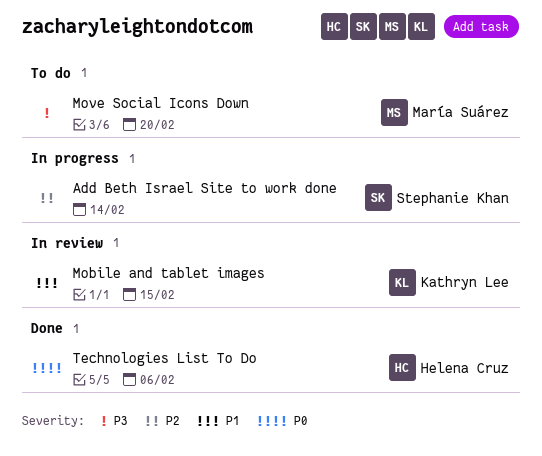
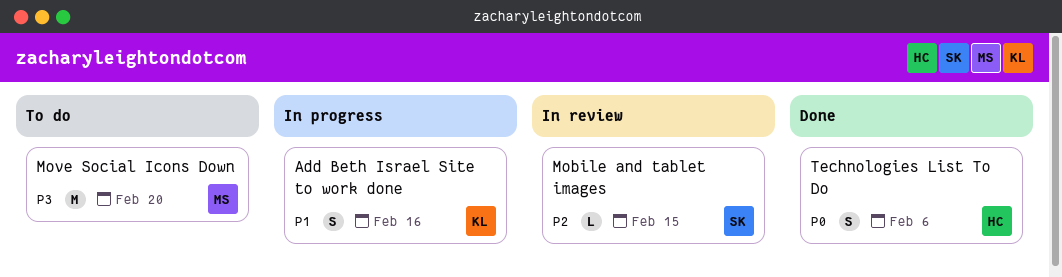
Add Beth Israel Site to work done, owner: Stephanie Khan -> Kathryn Lee
Add Beth Israel Site to work done, priority: P2 -> P1
Add Beth Israel Site to work done, due: Feb 14 -> Feb 16
Mobile and tablet images, owner: Kathryn Lee -> Stephanie Khan
Mobile and tablet images, priority: P1 -> P2

